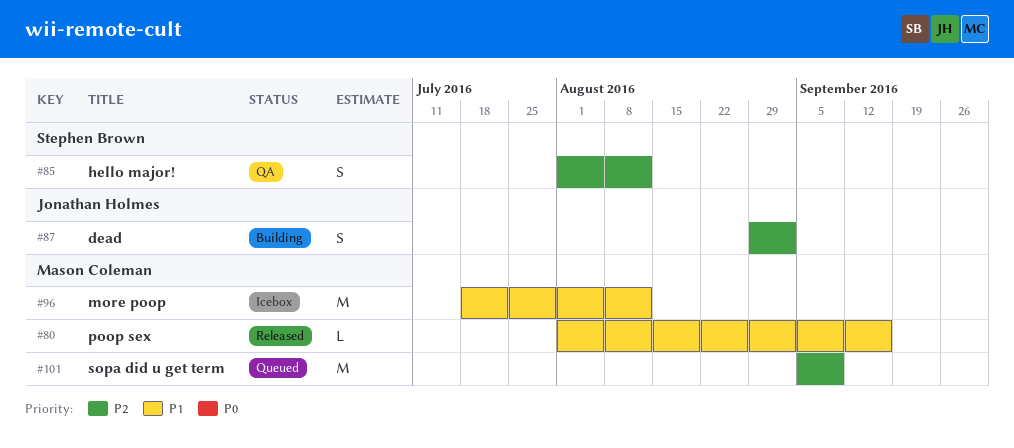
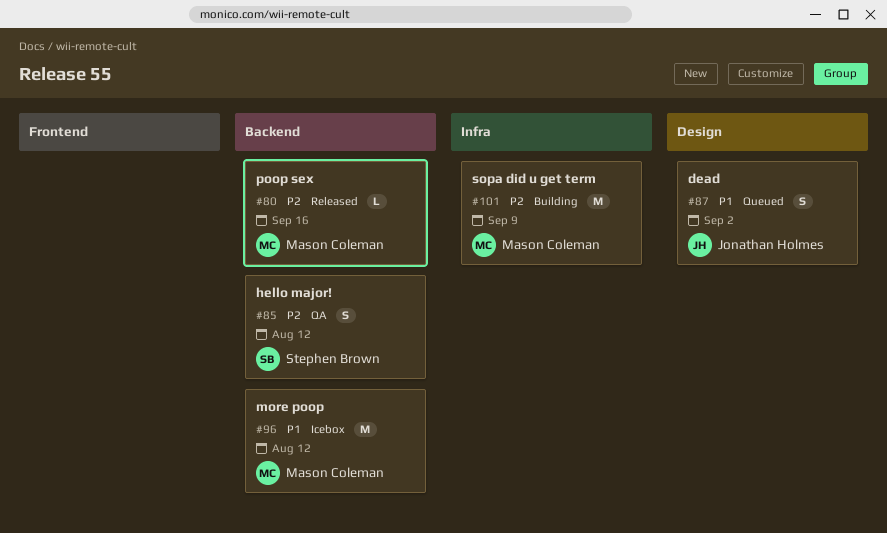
#80, priority: P1 -> P2
#87, status: Building -> Queued
#87, priority: P2 -> P1
#101, status: Queued -> Building

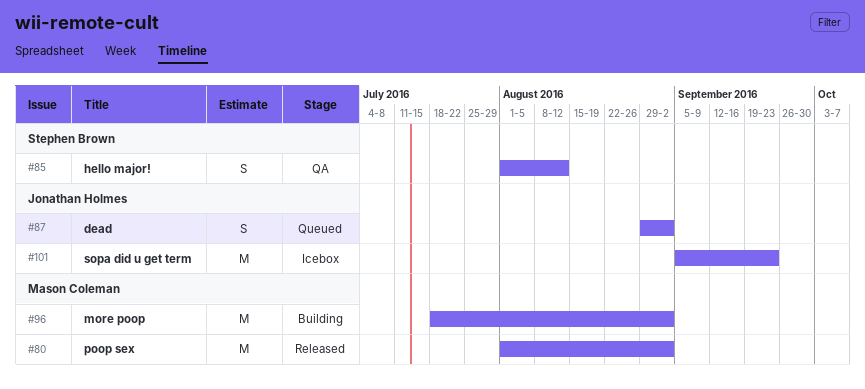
#80, estimate: L -> M
#80, due: Sep 16 -> Sep 2
#96, status: Icebox -> Building
#96, due: Aug 12 -> Sep 2
#101, status: Building -> Icebox
#101, owner: Mason Coleman -> Jonathan Holmes
#101, due: Sep 9 -> Sep 23

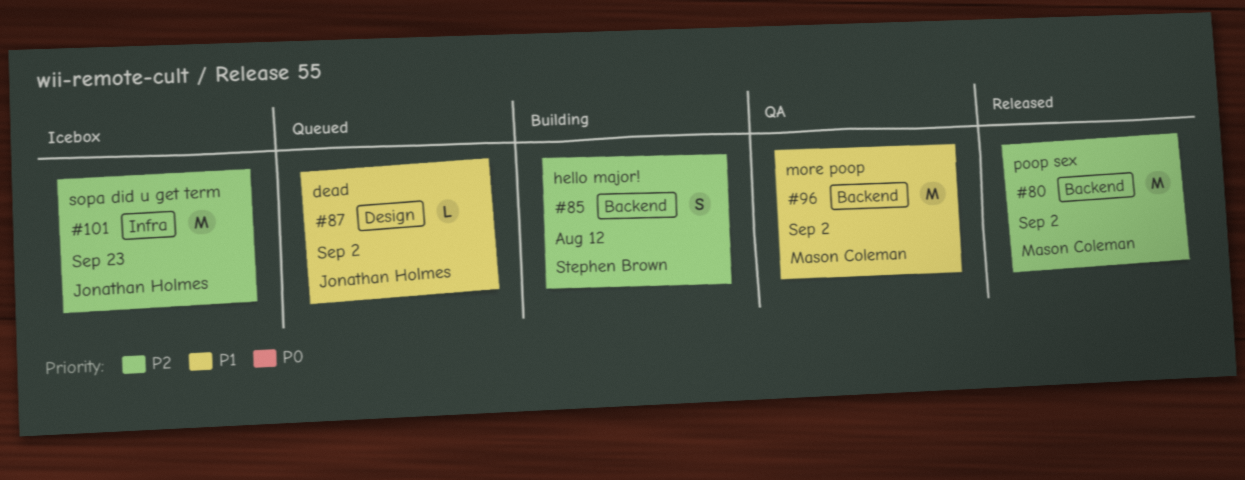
#85, status: QA -> Building
#87, estimate: S -> L
#96, status: Building -> QA

